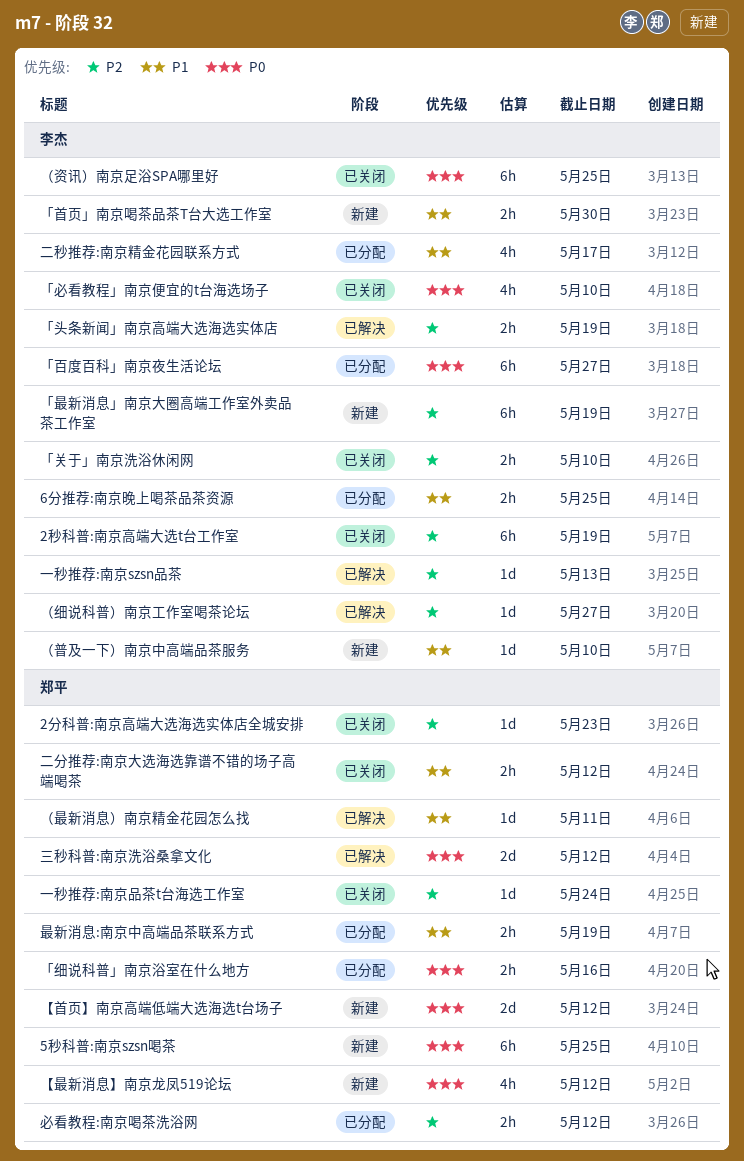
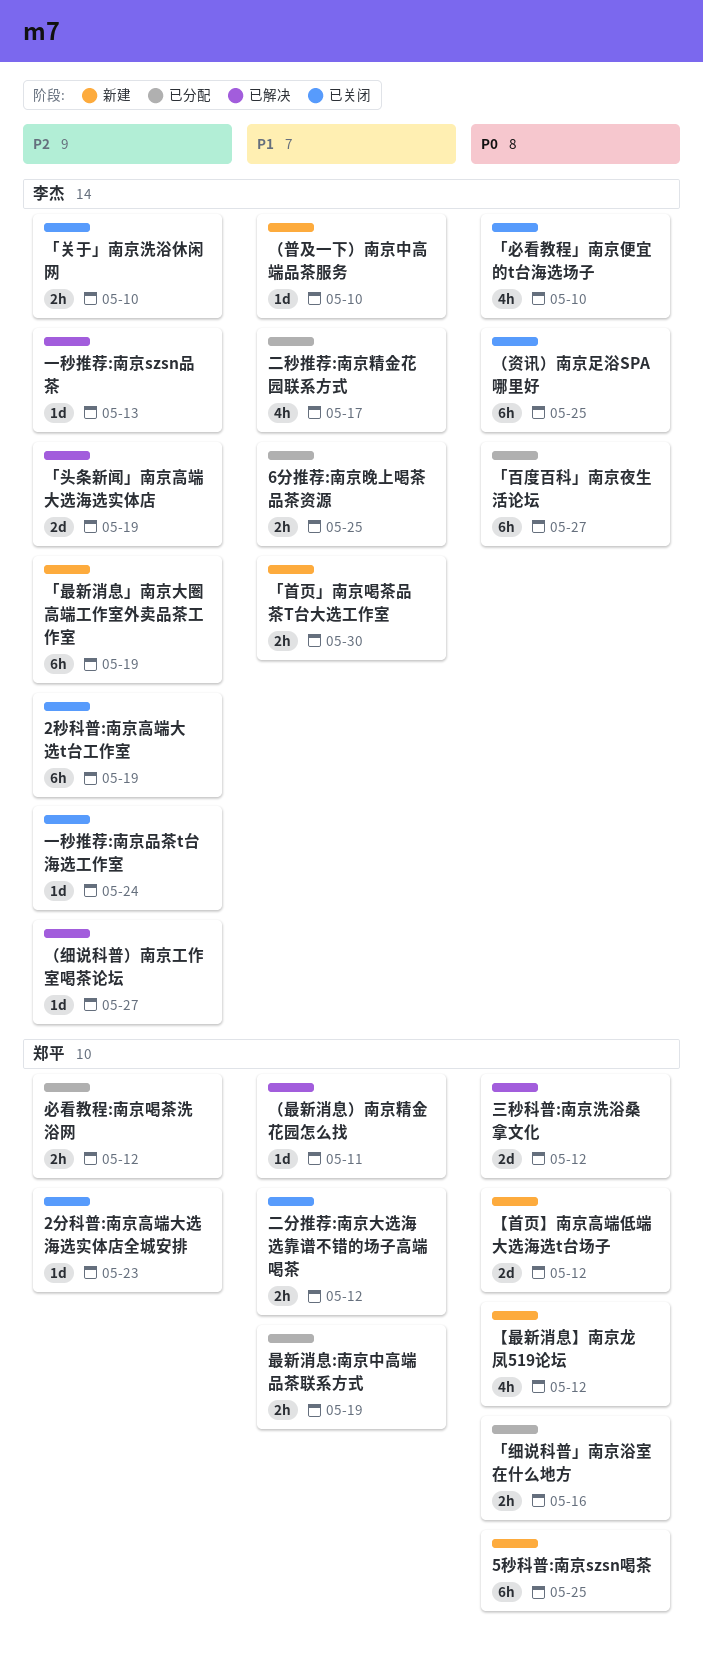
「头条新闻」南京高端大选海选实体店, estimate: 2h -> 2d
一秒推荐:南京品茶t台海选工作室, owner: 郑平 -> 李杰

